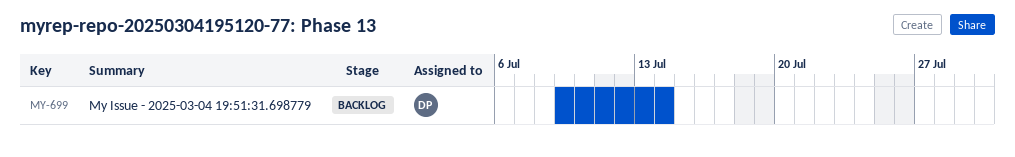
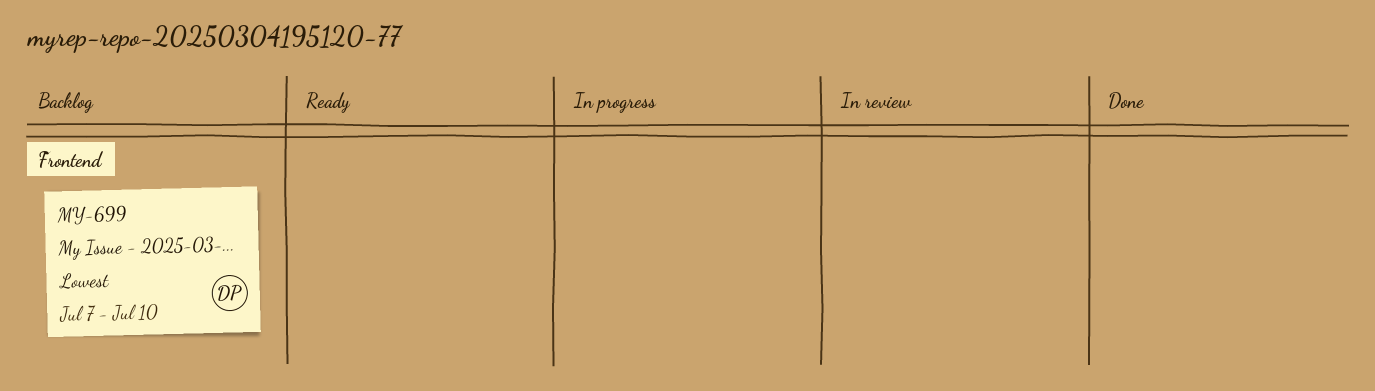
MY-699, start: Jul 9 -> Jul 7
MY-699, due: Jul 14 -> Jul 10

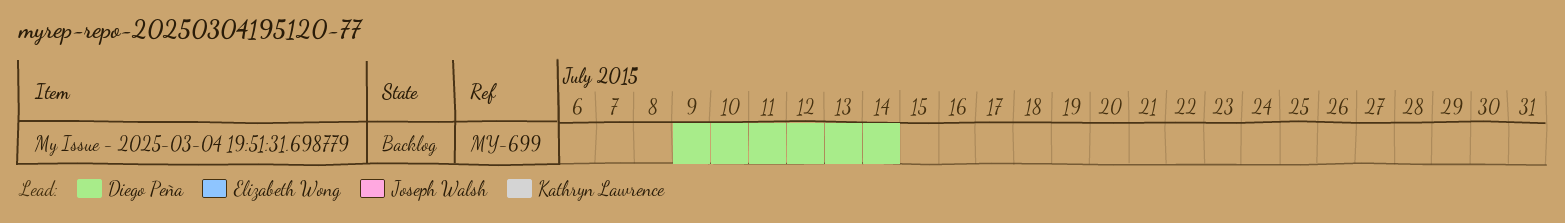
MY-699, start: Jul 7 -> Jul 9
MY-699, due: Jul 10 -> Jul 14

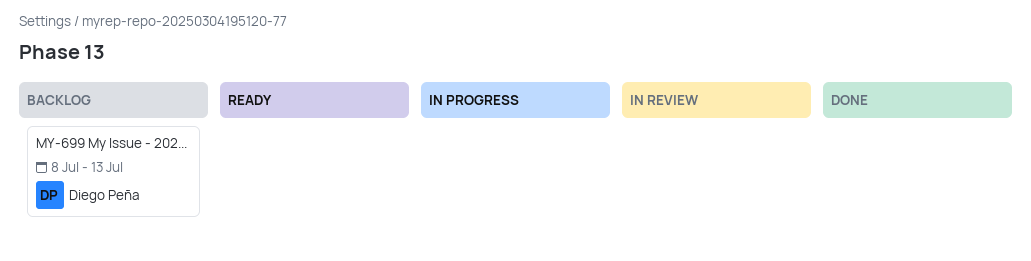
MY-699, start: Jul 9 -> Jul 8
MY-699, due: Jul 14 -> Jul 13

